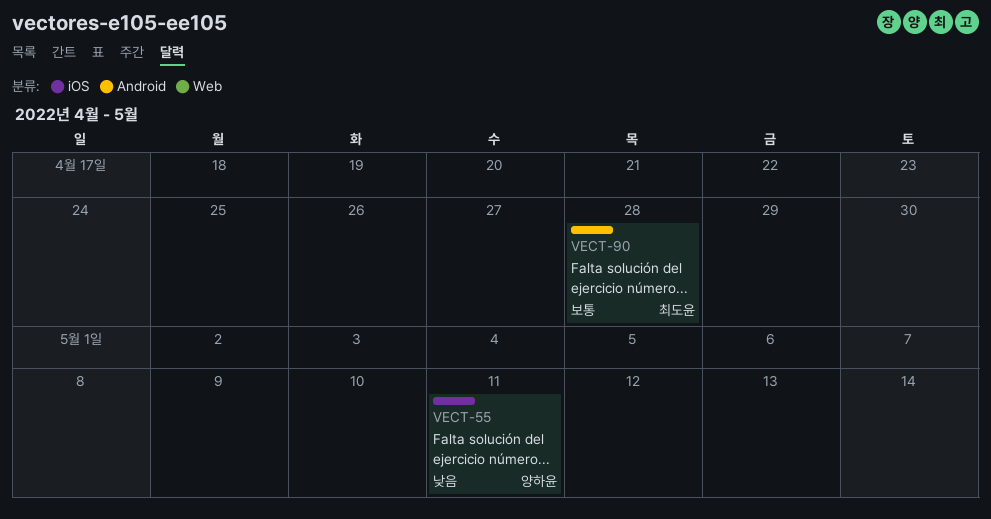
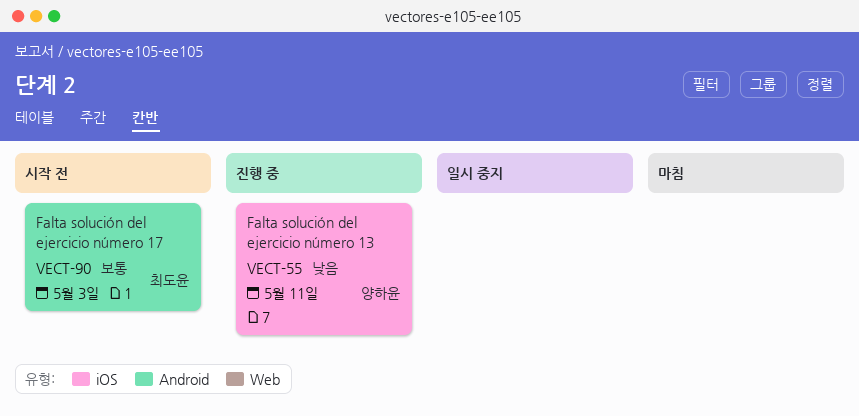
VECT-90, due: Apr 28 -> May 3

